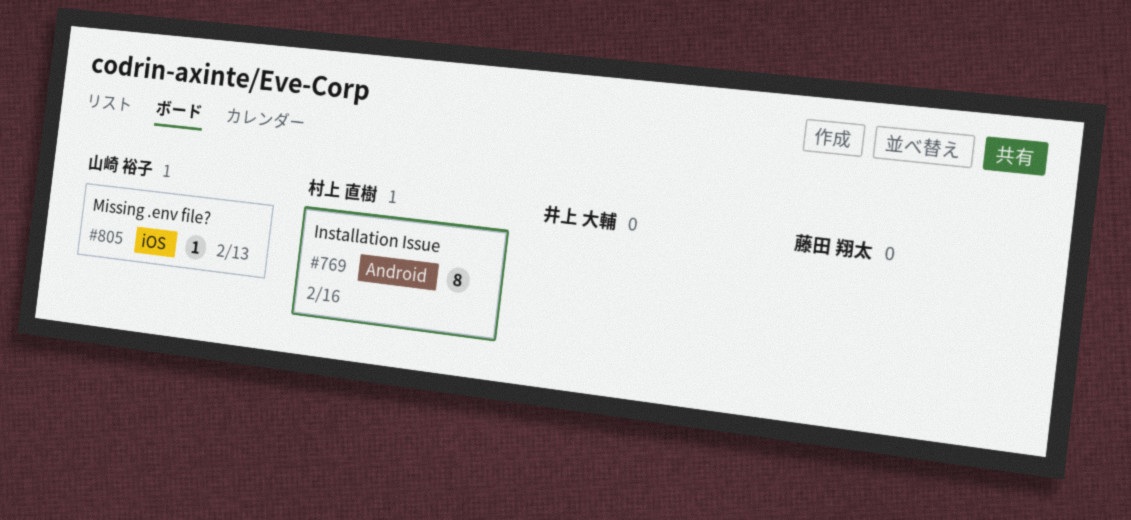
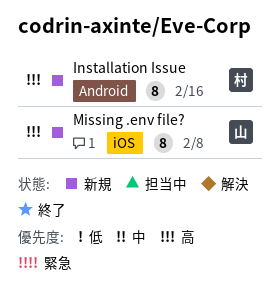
Missing .env file?, estimate: 1 -> 8
Missing .env file?, due: Feb 13 -> Feb 8

